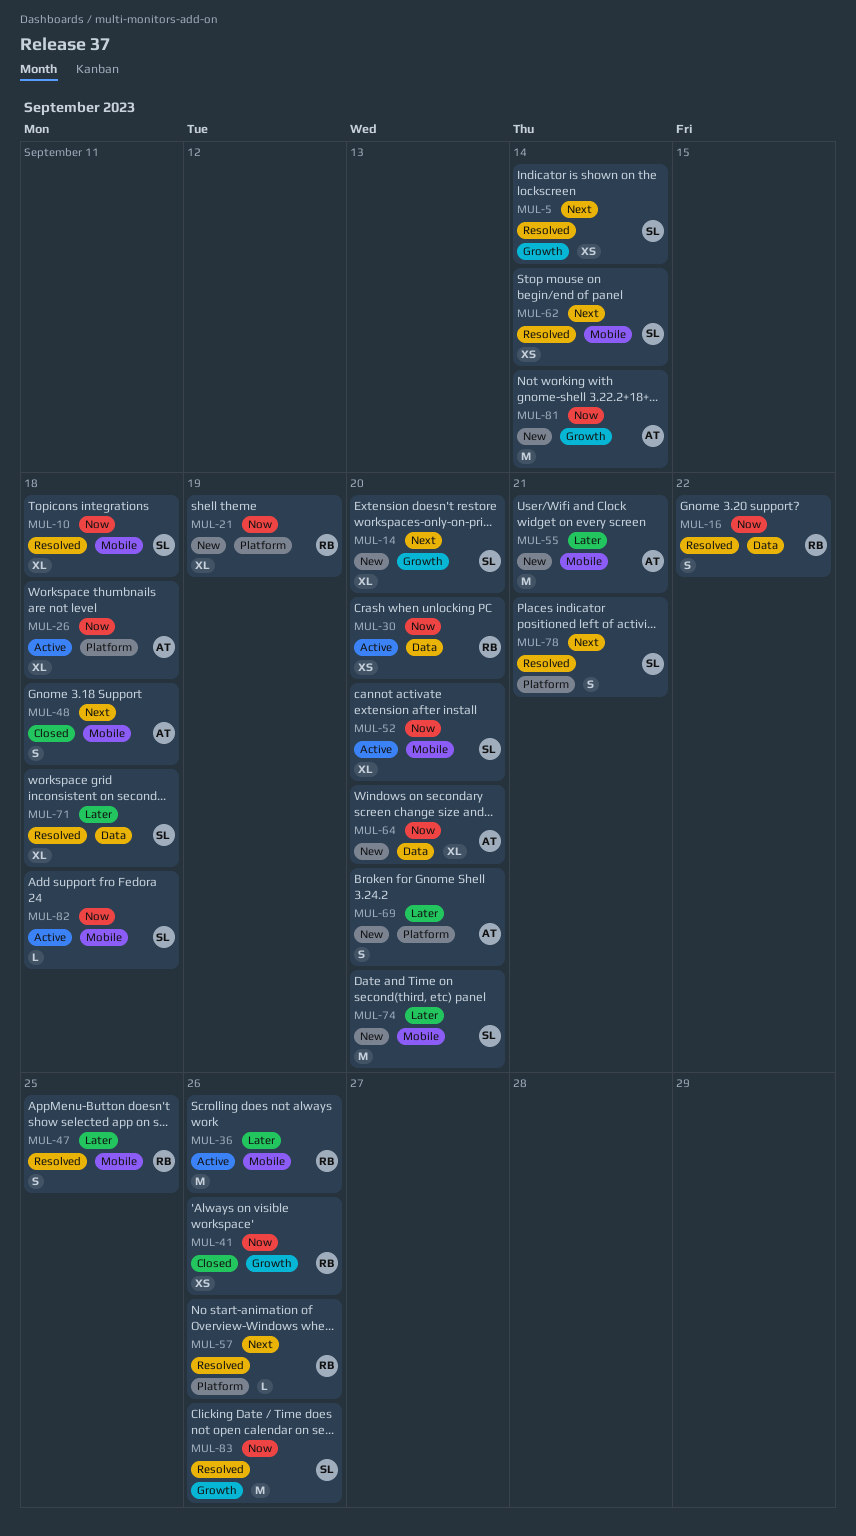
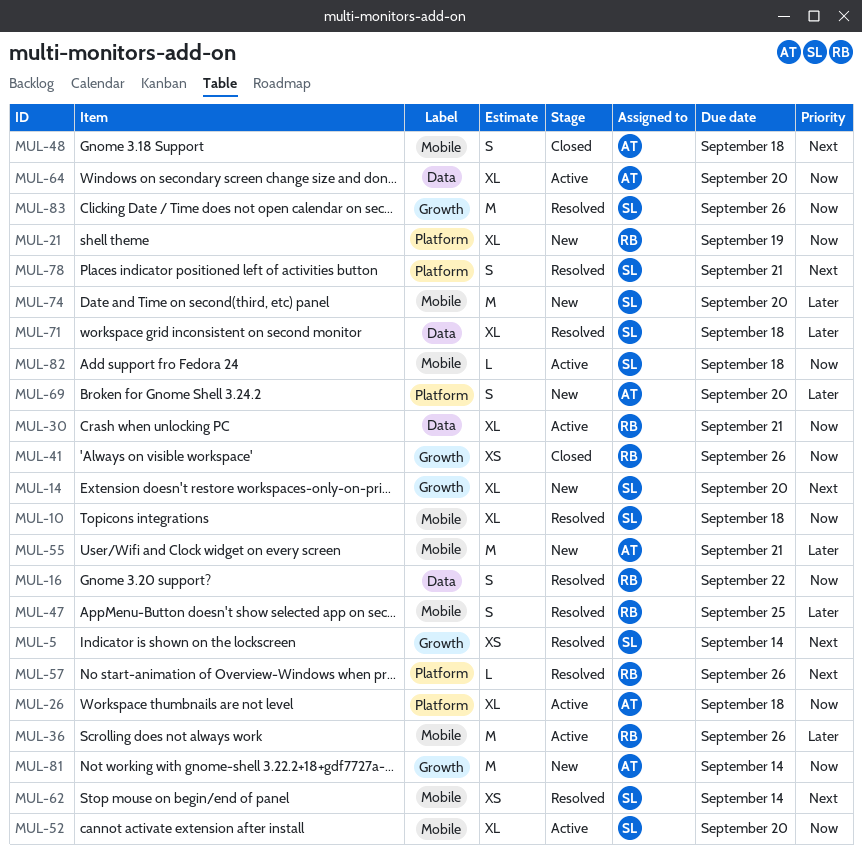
MUL-30, estimate: XS -> XL
MUL-30, due: Sep 20 -> Sep 21
MUL-64, status: New -> Active

